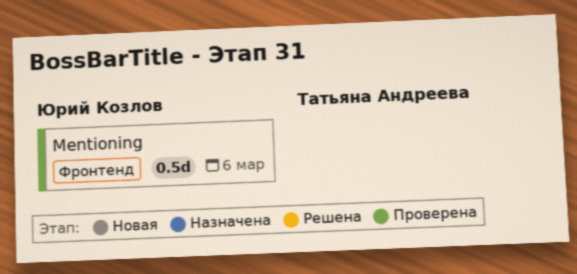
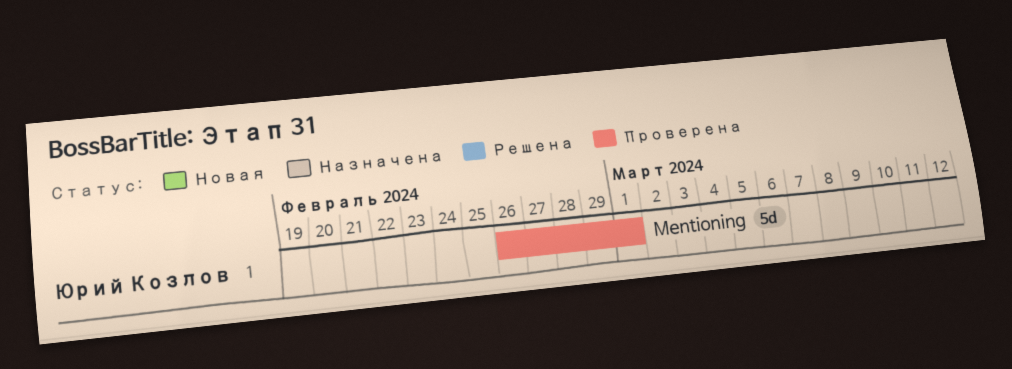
Mentioning, estimate: 0.5d -> 5d
Mentioning, due: Mar 6 -> Mar 1

